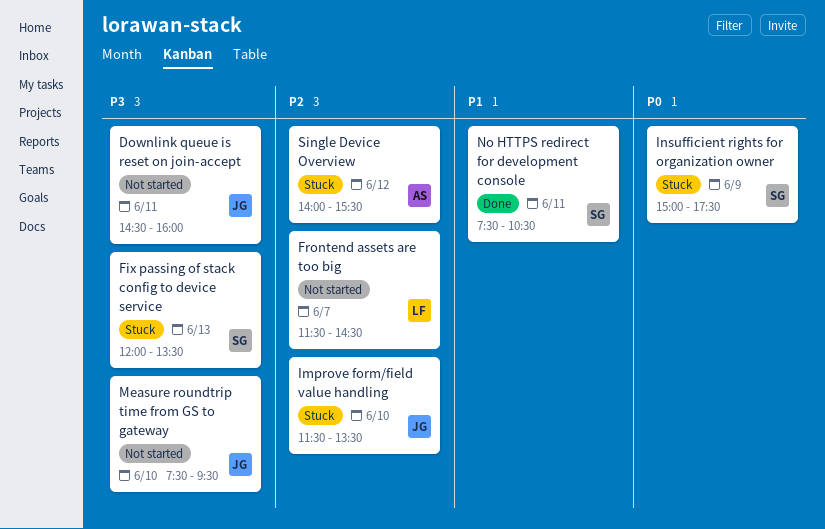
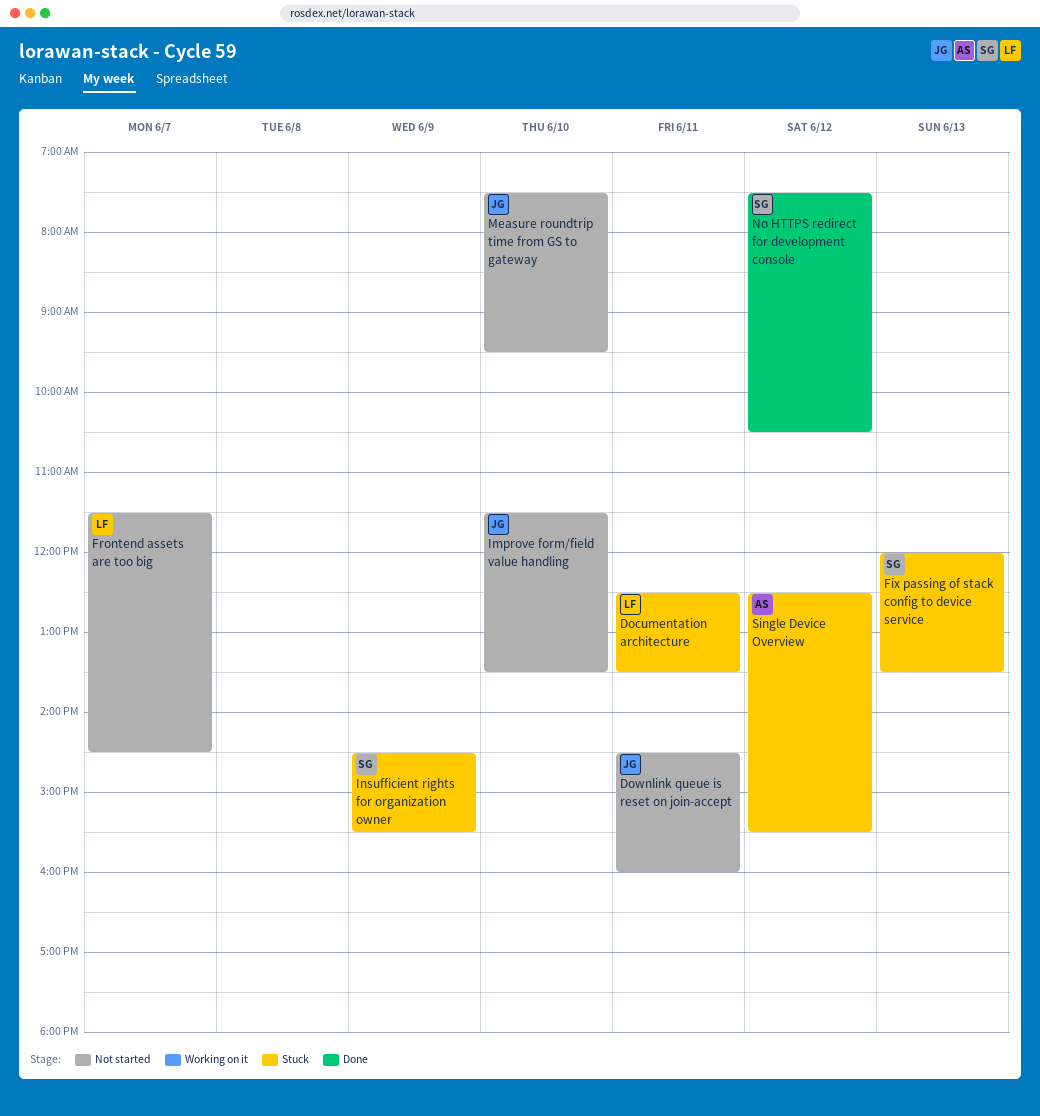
Documentation architecture: none -> present
Improve form/field value handling, status: Stuck -> Not started
Insufficient rights for organization owner, begins: 15:00 -> 14:30
Insufficient rights for organization owner, ends: 17:30 -> 15:30
No HTTPS redirect for development console, day: Jun 11 -> Jun 12
Single Device Overview, begins: 14:00 -> 12:30

